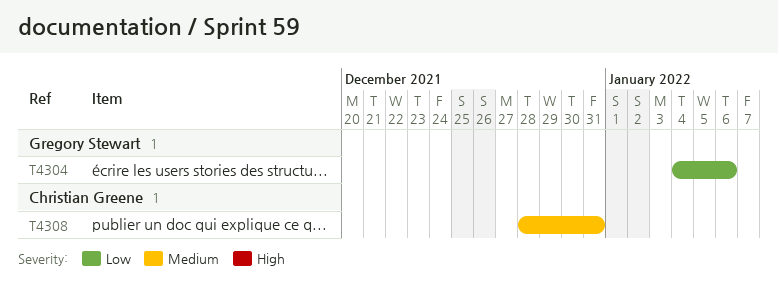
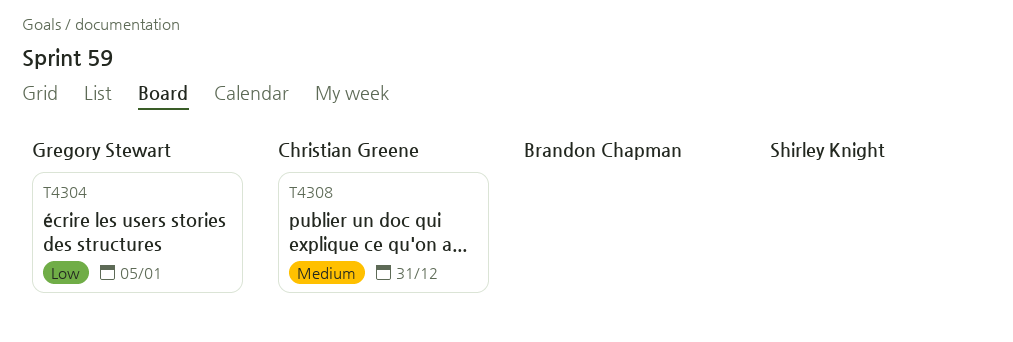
T4304, due: Jan 6 -> Jan 5

